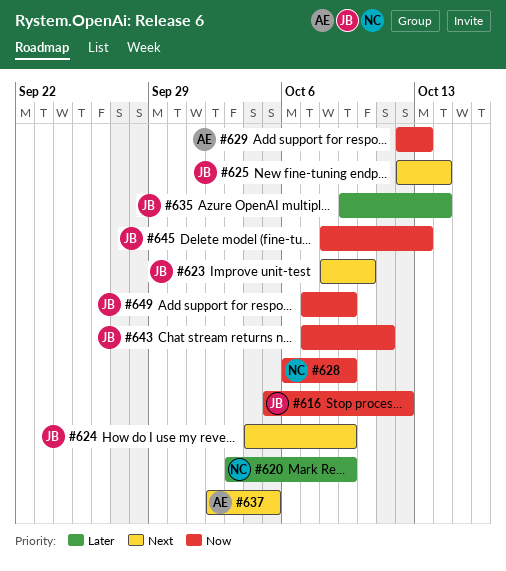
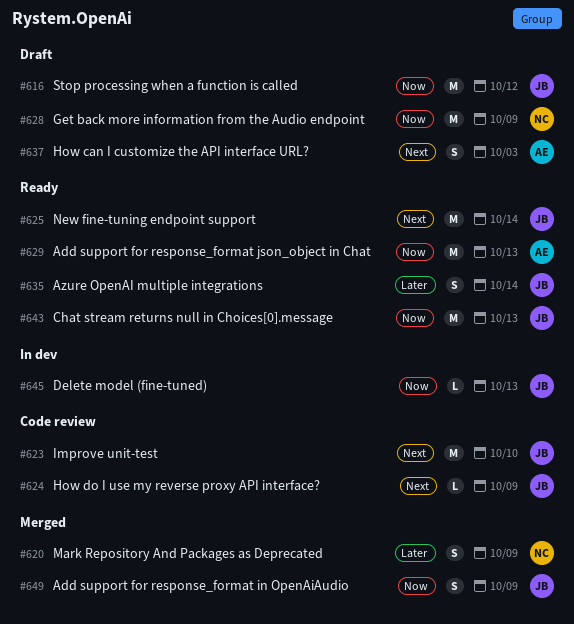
#637, due: Oct 5 -> Oct 3
#643, due: Oct 11 -> Oct 13

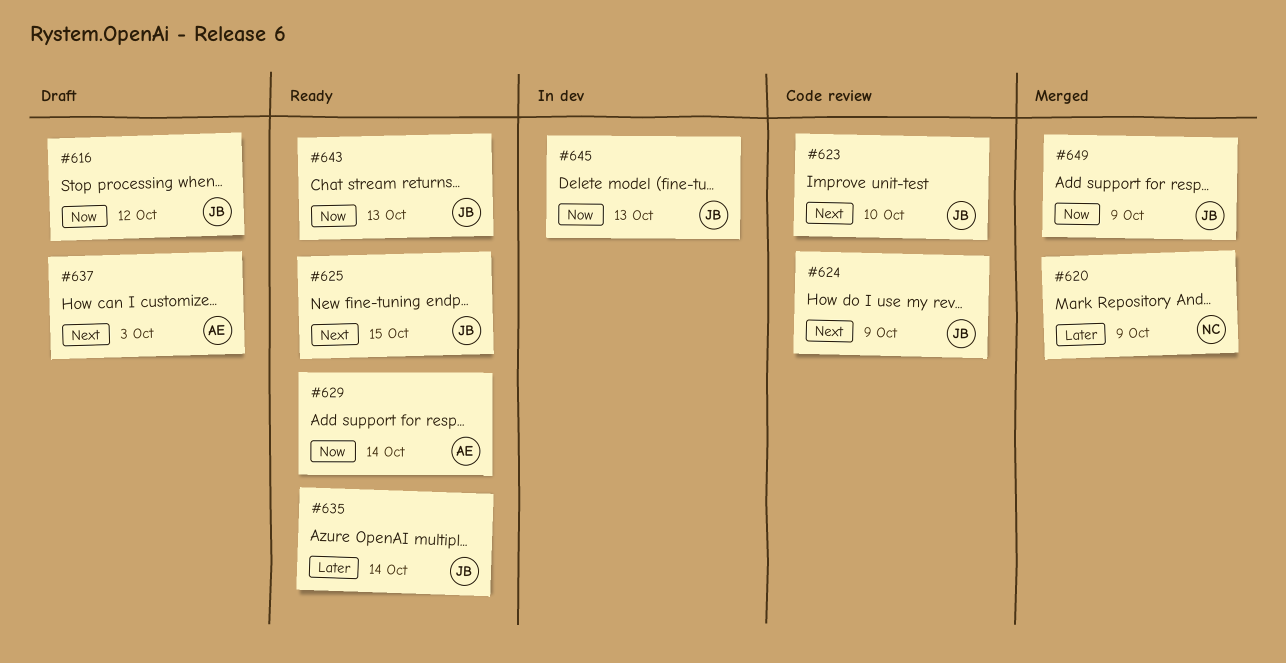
#625, due: Oct 14 -> Oct 15
#628: present -> none
#629, due: Oct 13 -> Oct 14

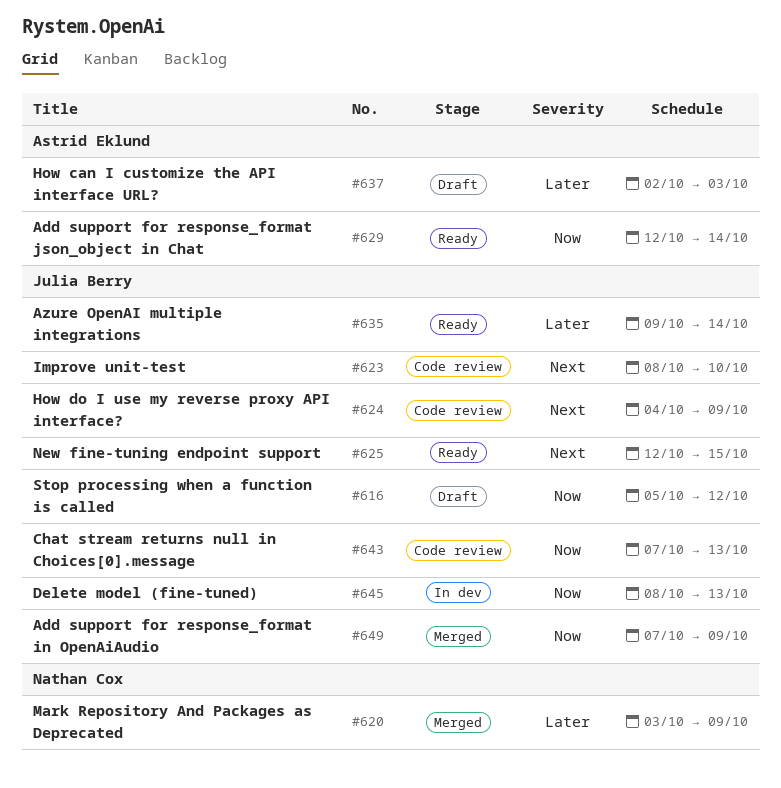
#637, priority: Next -> Later
#643, status: Ready -> Code review

